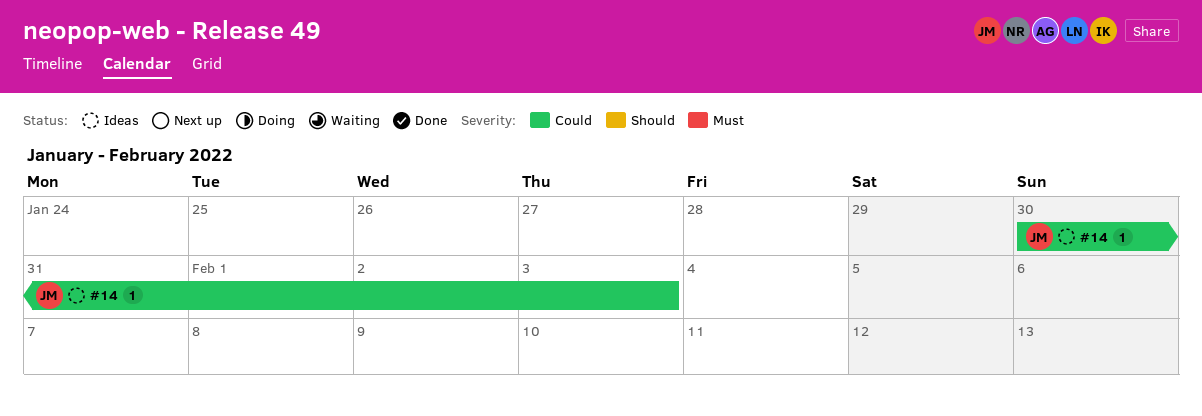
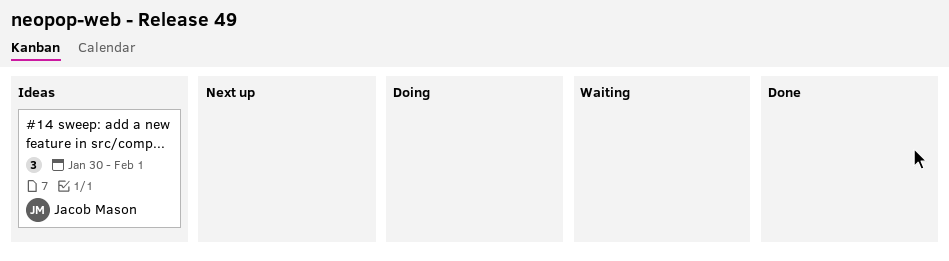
#14, estimate: 1 -> 3
#14, due: Feb 3 -> Feb 1

